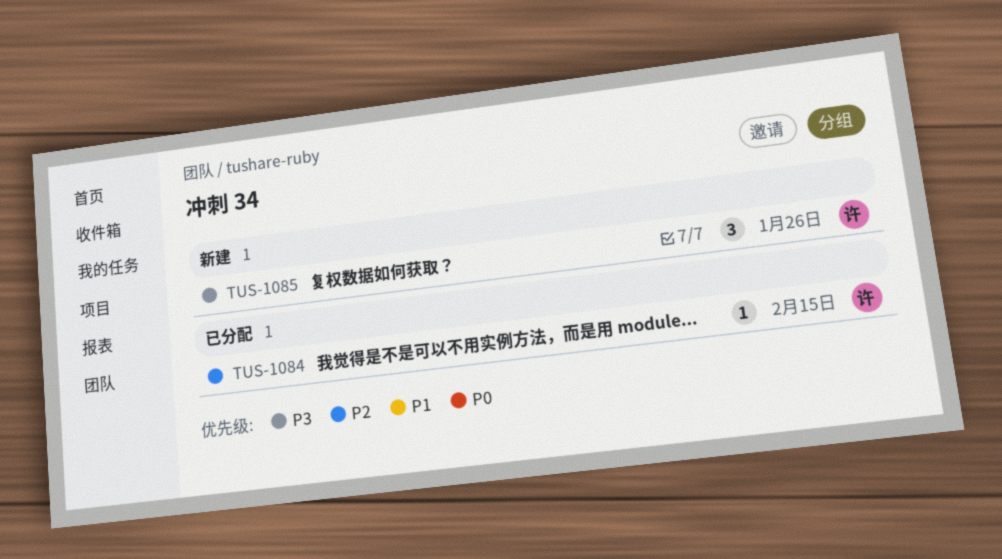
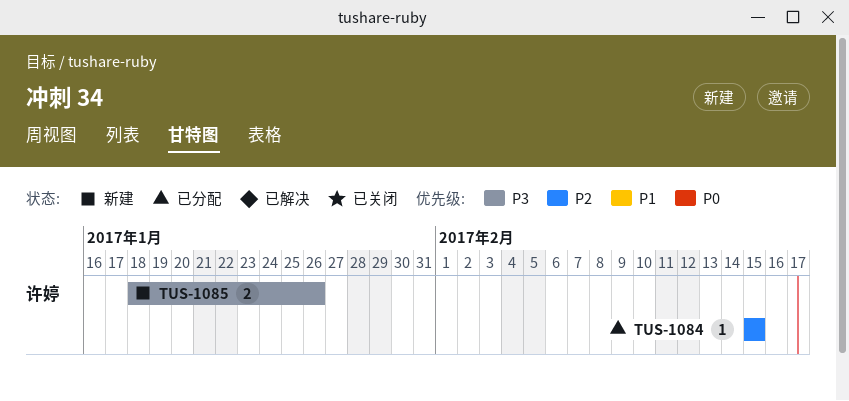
TUS-1085, estimate: 3 -> 2

